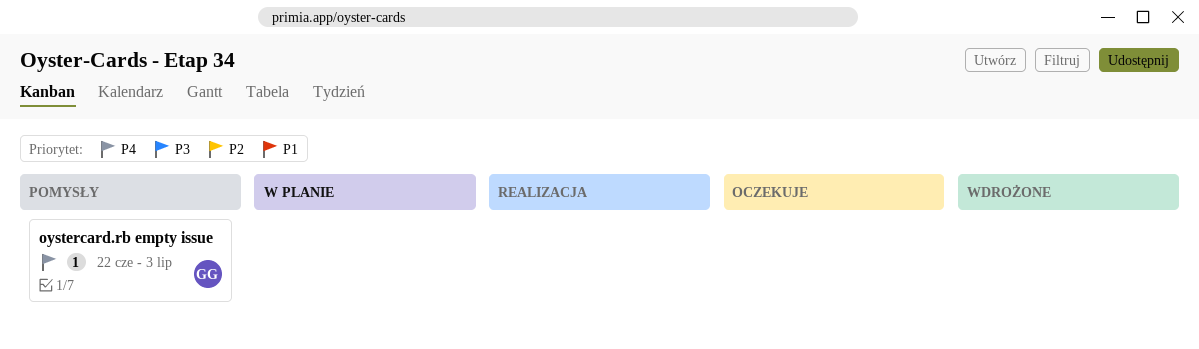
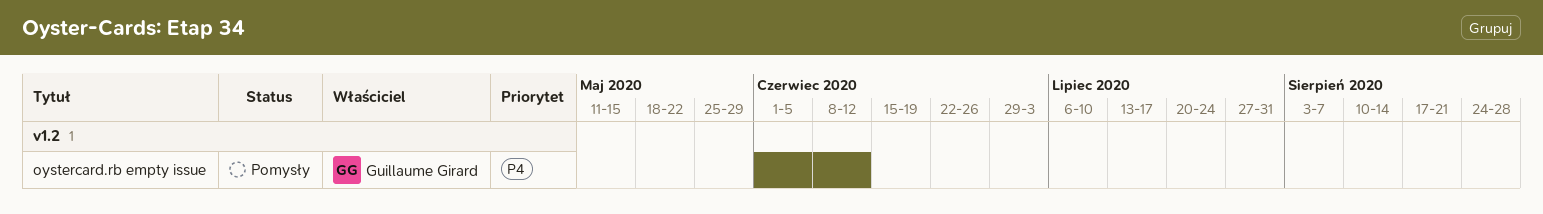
oystercard.rb empty issue, start: Jun 22 -> Jun 1
oystercard.rb empty issue, due: Jul 3 -> Jun 12

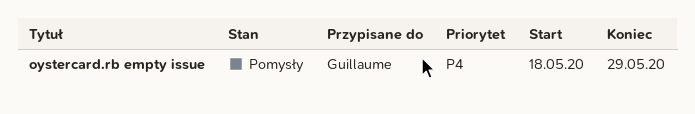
oystercard.rb empty issue, start: Jun 1 -> May 18
oystercard.rb empty issue, due: Jun 12 -> May 29

